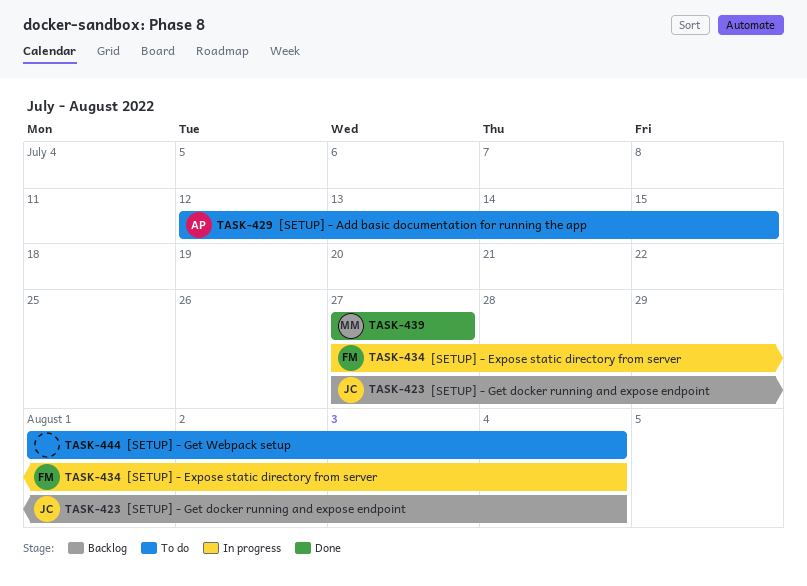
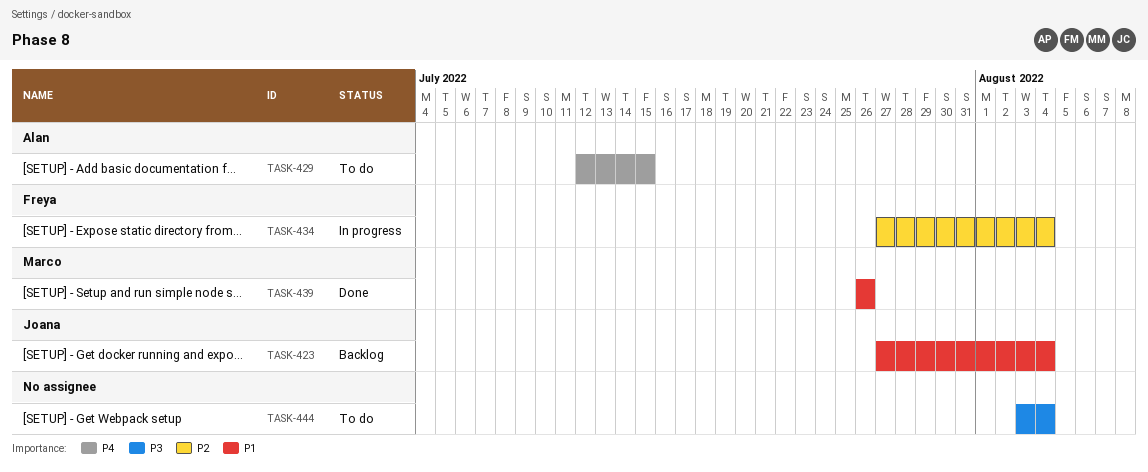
TASK-439, start: Jul 27 -> Jul 26
TASK-439, due: Jul 27 -> Jul 26
TASK-444, start: Aug 1 -> Aug 3

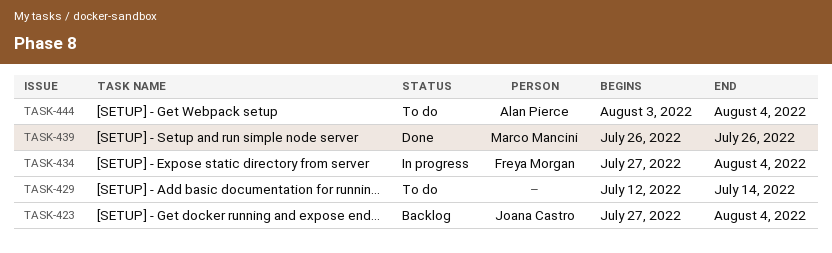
TASK-429, owner: Alan Pierce -> none
TASK-429, due: Jul 15 -> Jul 14
TASK-444, owner: none -> Alan Pierce

